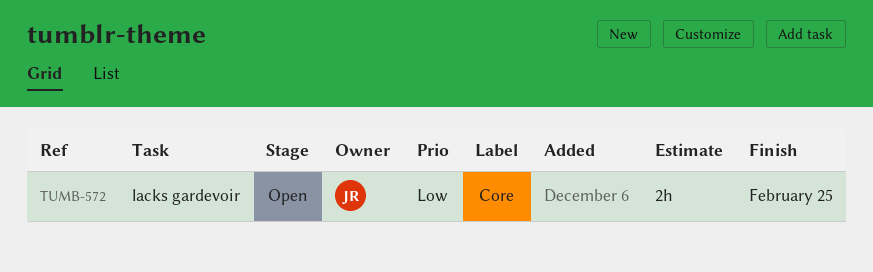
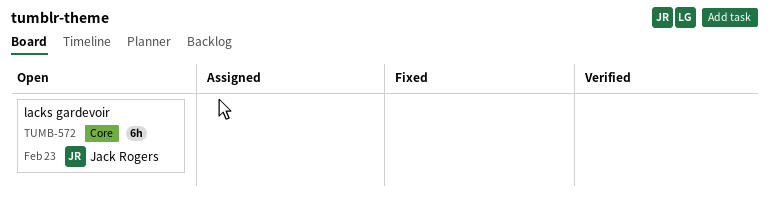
TUMB-572, estimate: 2h -> 6h
TUMB-572, due: Feb 25 -> Feb 23

